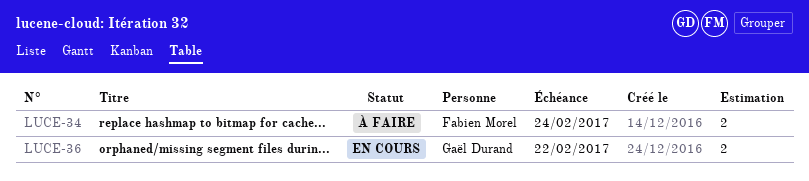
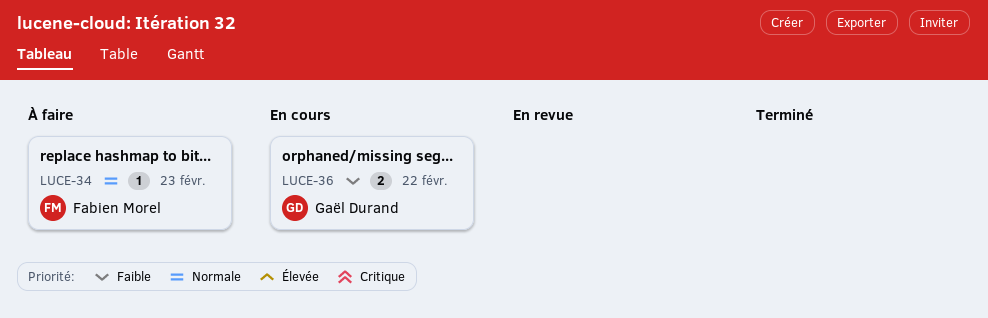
LUCE-34, estimate: 2 -> 1
LUCE-34, due: Feb 24 -> Feb 23

